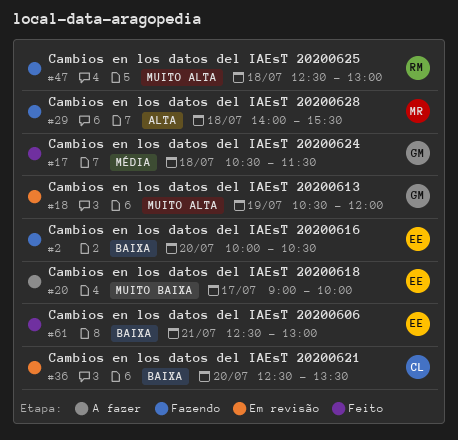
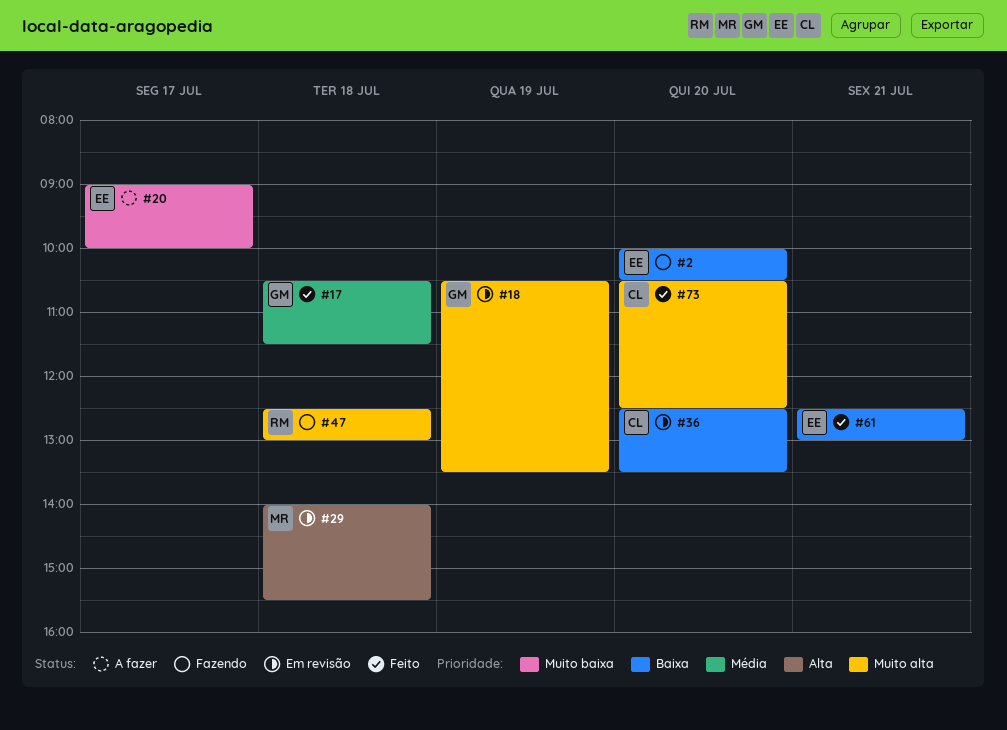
#18, ends: 12:00 -> 13:30
#29, status: Fazendo -> Em revisão
#73: none -> present

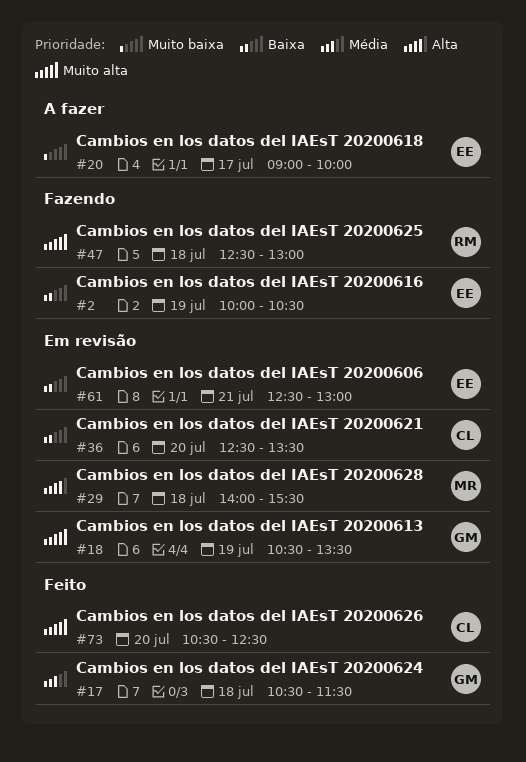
#2, day: Jul 20 -> Jul 19
#61, status: Feito -> Em revisão

